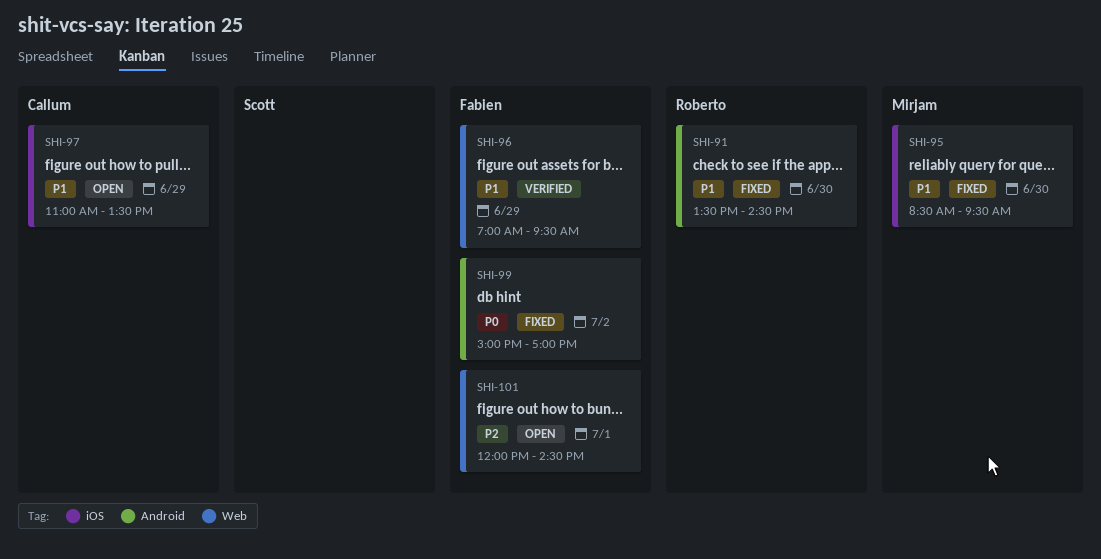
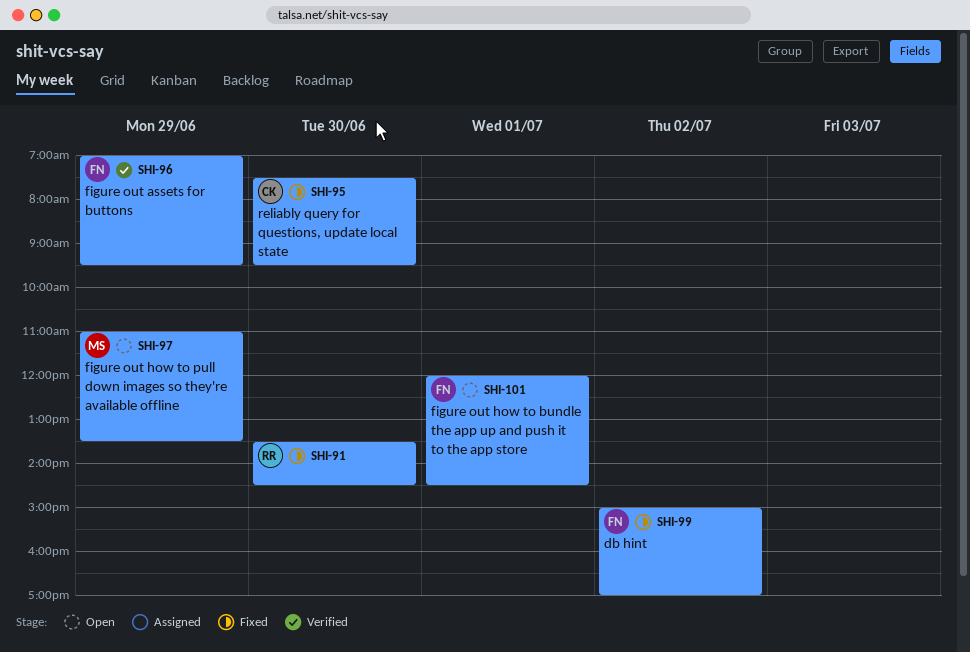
SHI-95, owner: Mirjam -> Callum
SHI-95, begins: 08:30 -> 07:30
SHI-97, owner: Callum -> Mirjam

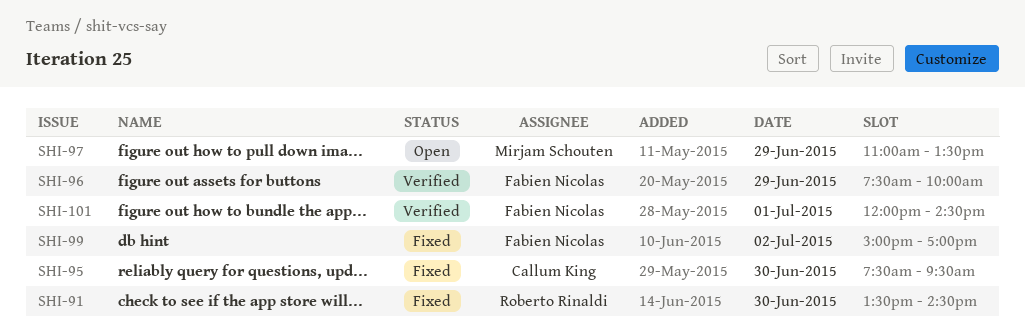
SHI-96, begins: 07:00 -> 07:30
SHI-96, ends: 09:30 -> 10:00
SHI-101, status: Open -> Verified

